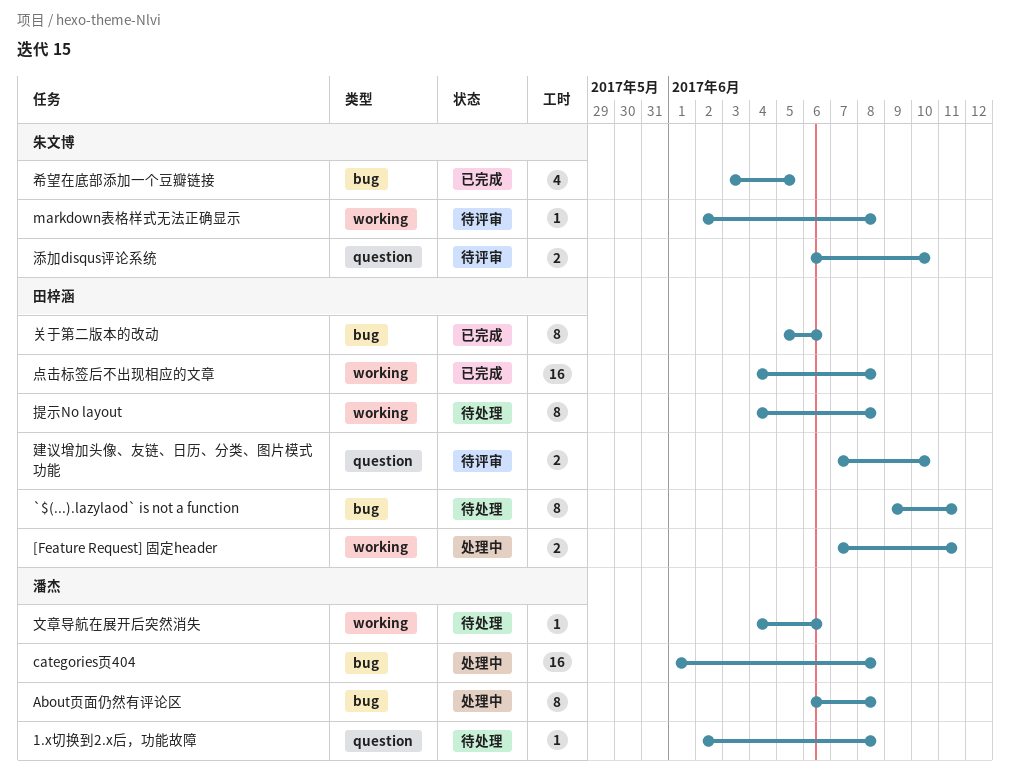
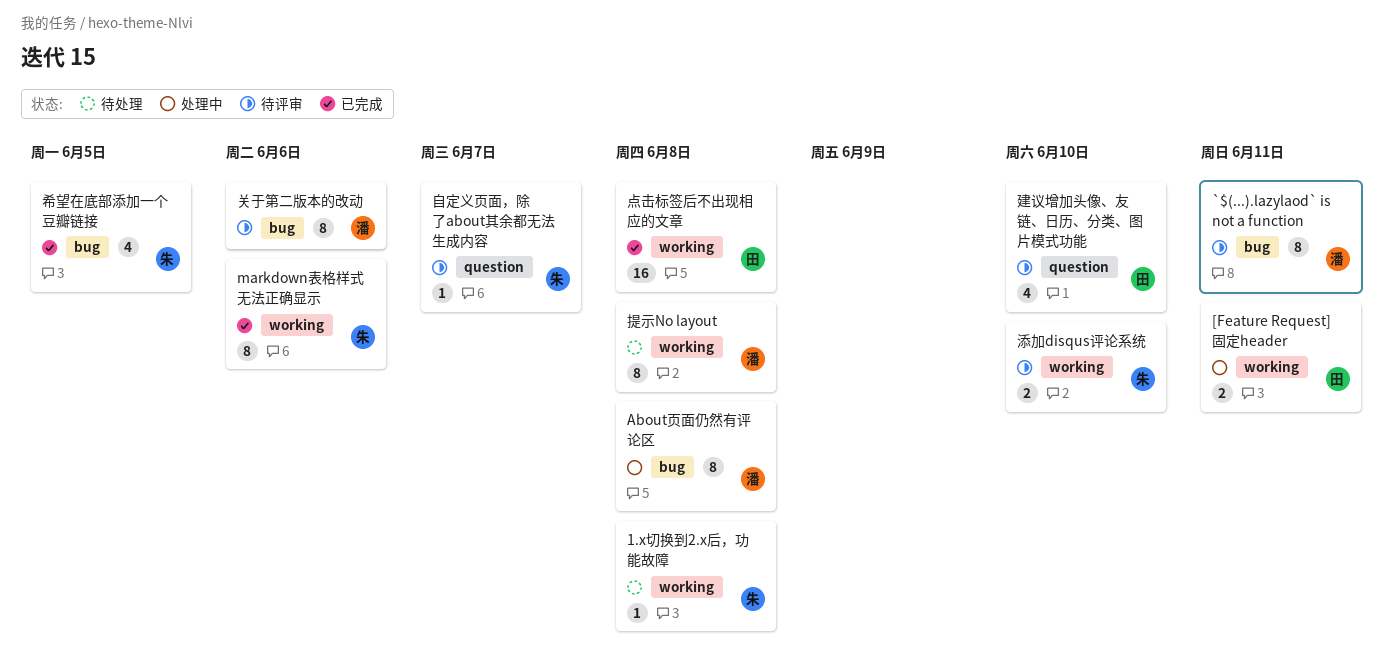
1.x切换到2.x后，功能故障, owner: 潘杰 -> 朱文博
1.x切换到2.x后，功能故障, label: question -> working
`$(...).lazylaod` is not a function, status: 待处理 -> 待评审
`$(...).lazylaod` is not a function, owner: 田梓涵 -> 潘杰
categories页404: present -> none
markdown表格样式无法正确显示, status: 待评审 -> 已完成
markdown表格样式无法正确显示, estimate: 1 -> 8
markdown表格样式无法正确显示, due: Jun 8 -> Jun 6
关于第二版本的改动, status: 已完成 -> 待评审
关于第二版本的改动, owner: 田梓涵 -> 潘杰
建议增加头像、友链、日历、分类、图片模式功能, estimate: 2 -> 4
提示No layout, owner: 田梓涵 -> 潘杰
文章导航在展开后突然消失: present -> none
添加disqus评论系统, label: question -> working
自定义页面，除了about其余都无法生成内容: none -> present

